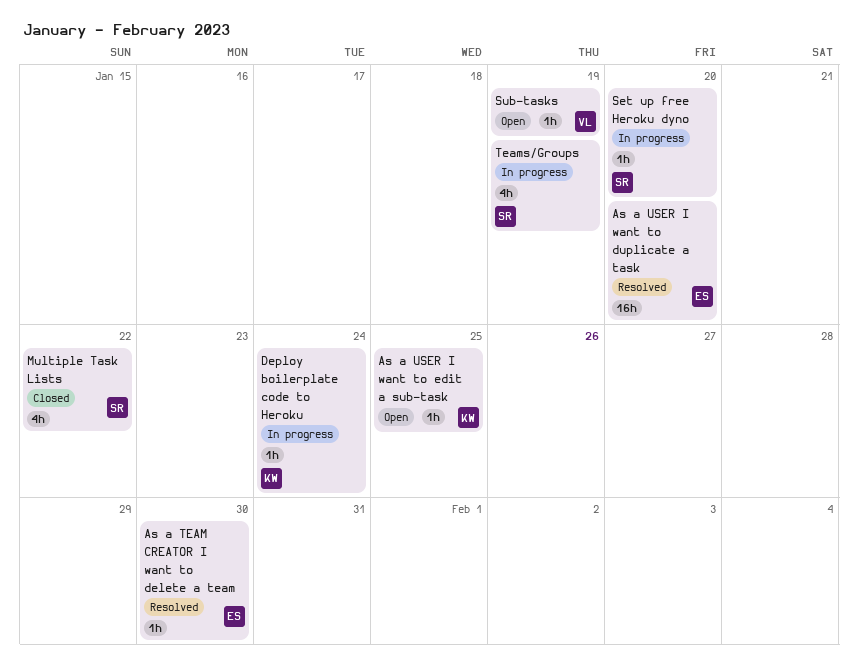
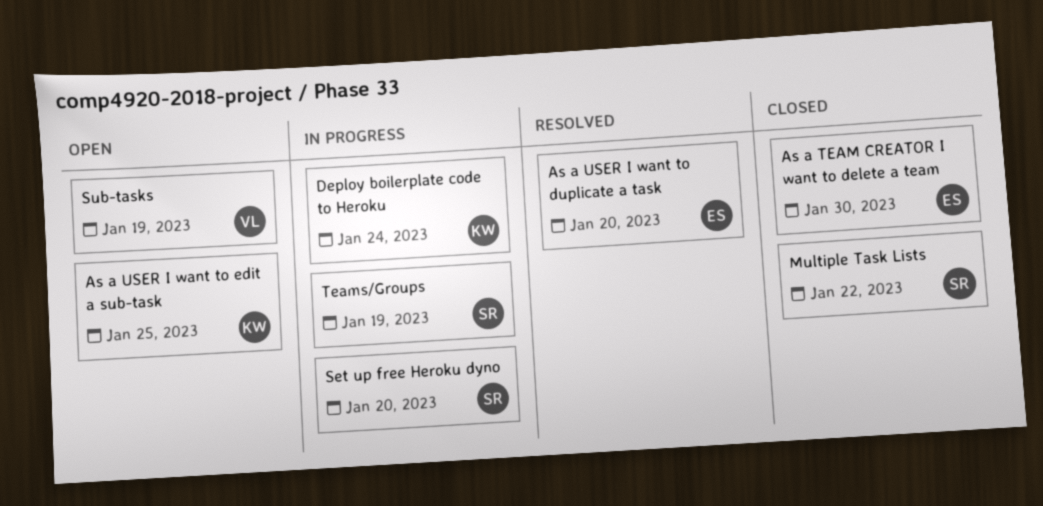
As a TEAM CREATOR I want to delete a team, status: Resolved -> Closed

